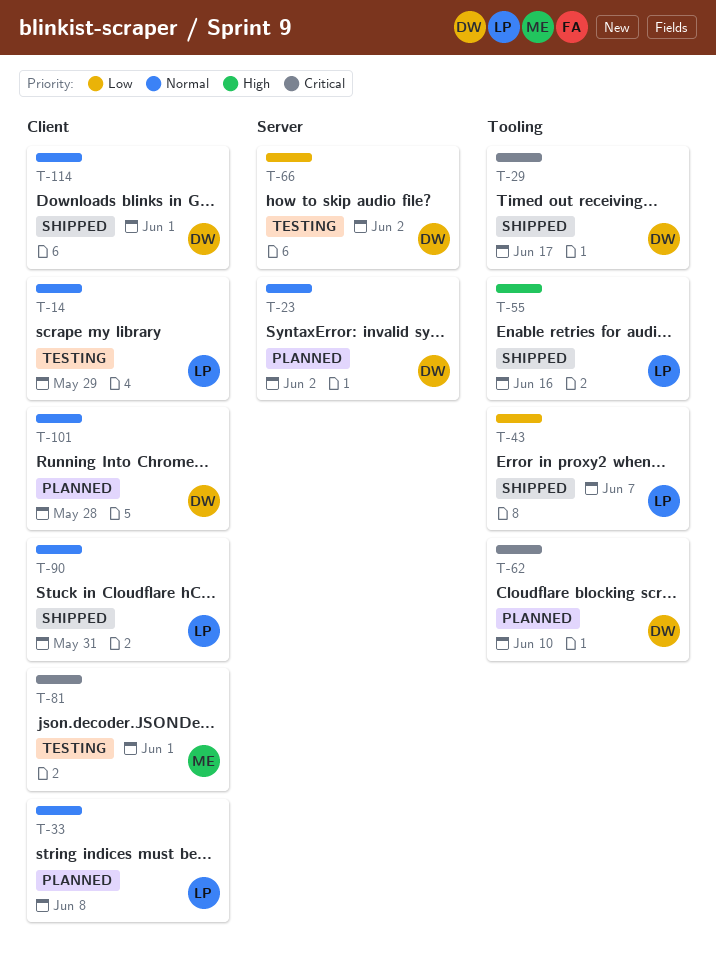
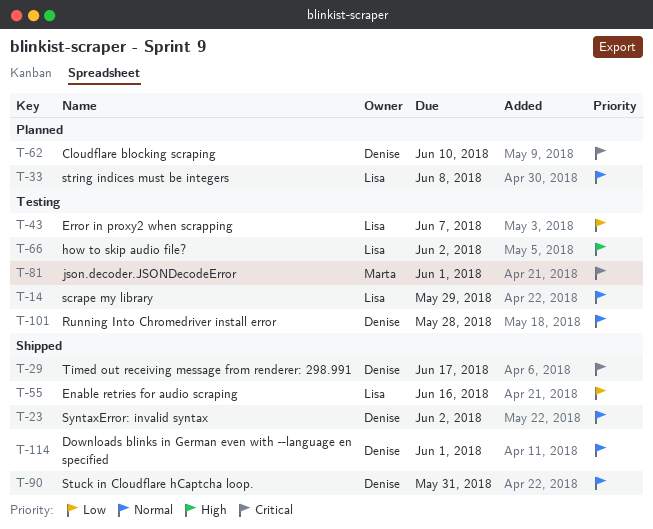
T-23, status: Planned -> Shipped
T-43, status: Shipped -> Testing
T-55, priority: High -> Low
T-66, owner: Denise -> Lisa
T-66, priority: Low -> High
T-90, owner: Lisa -> Denise
T-101, status: Planned -> Testing

